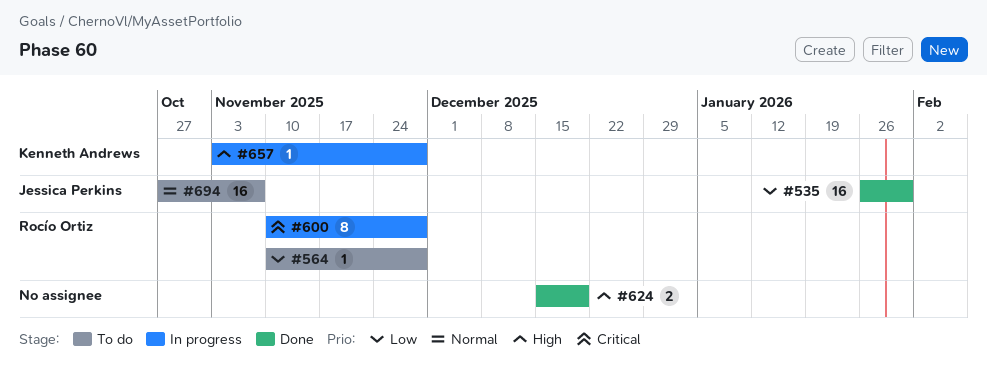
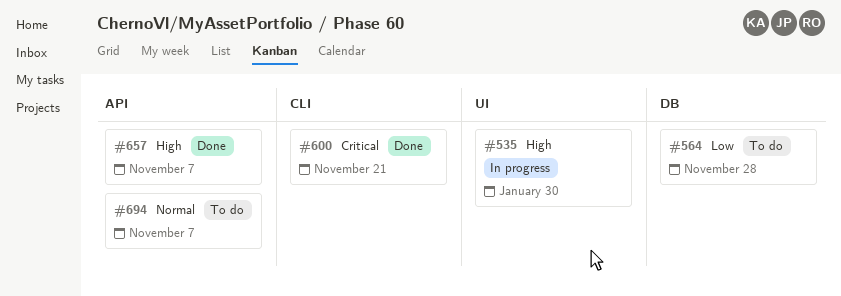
#535, status: Done -> In progress
#535, priority: Low -> High
#600, status: In progress -> Done
#600, due: Nov 28 -> Nov 21
#624: present -> none
#657, status: In progress -> Done
#657, due: Nov 28 -> Nov 7

